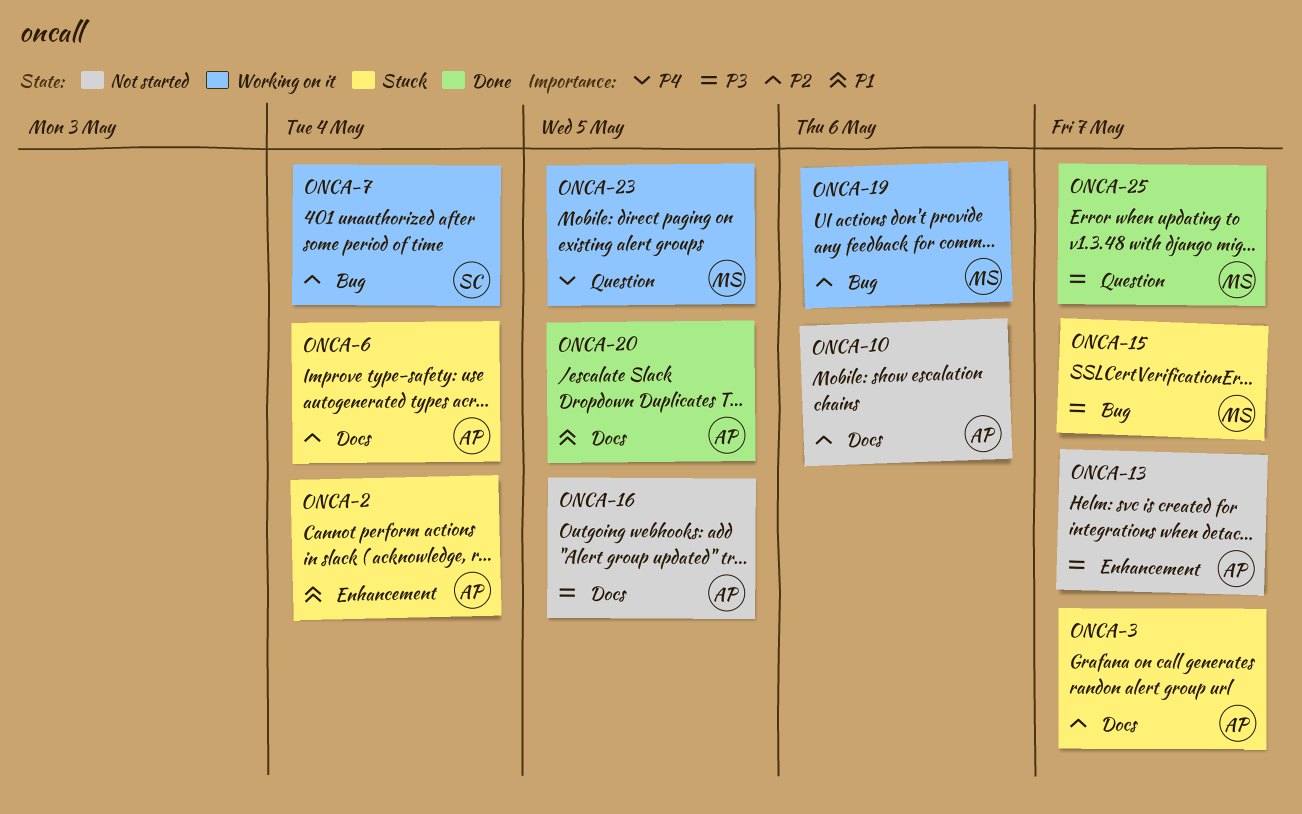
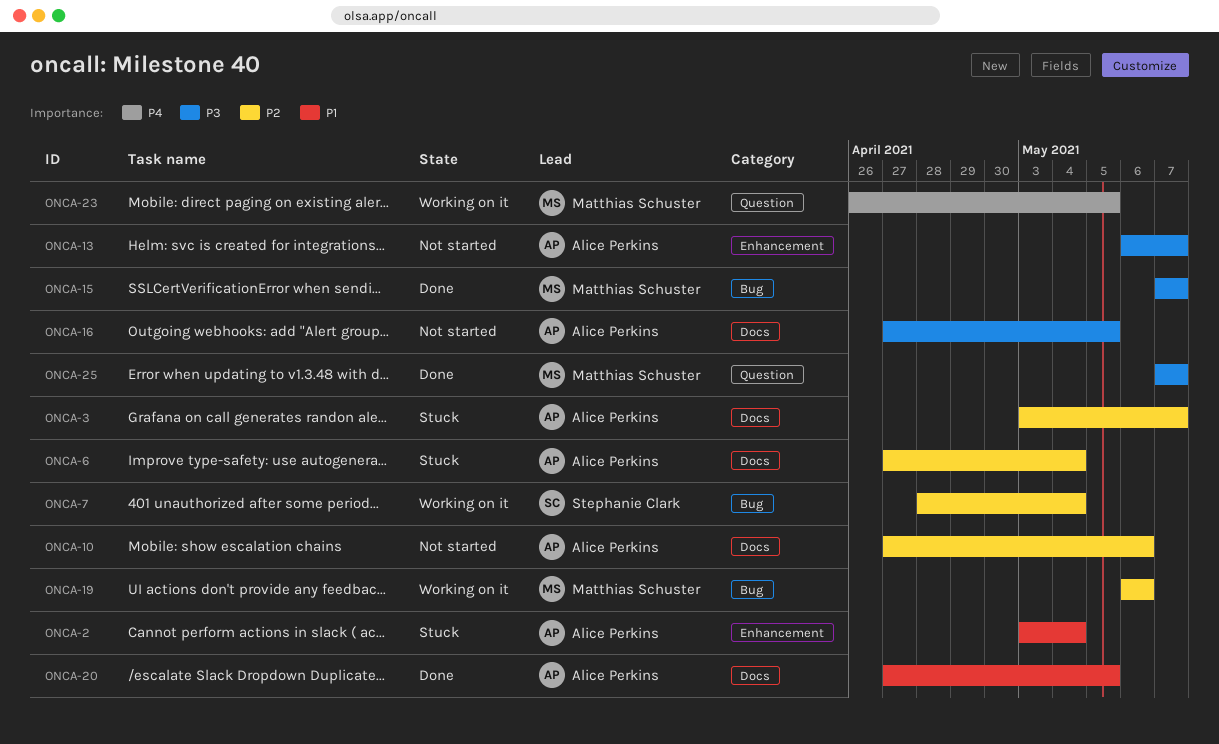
ONCA-15, status: Stuck -> Done

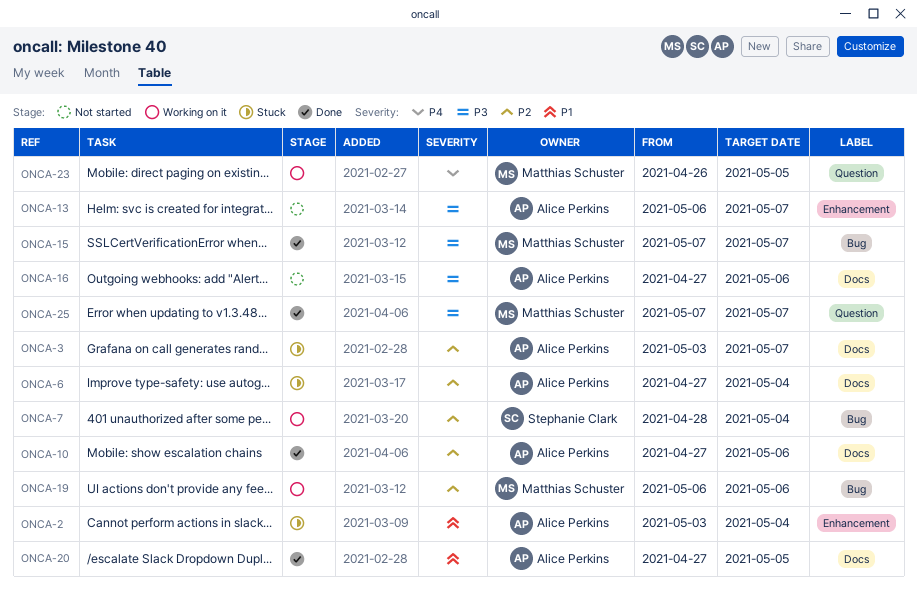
ONCA-10, status: Not started -> Done
ONCA-16, due: May 5 -> May 6

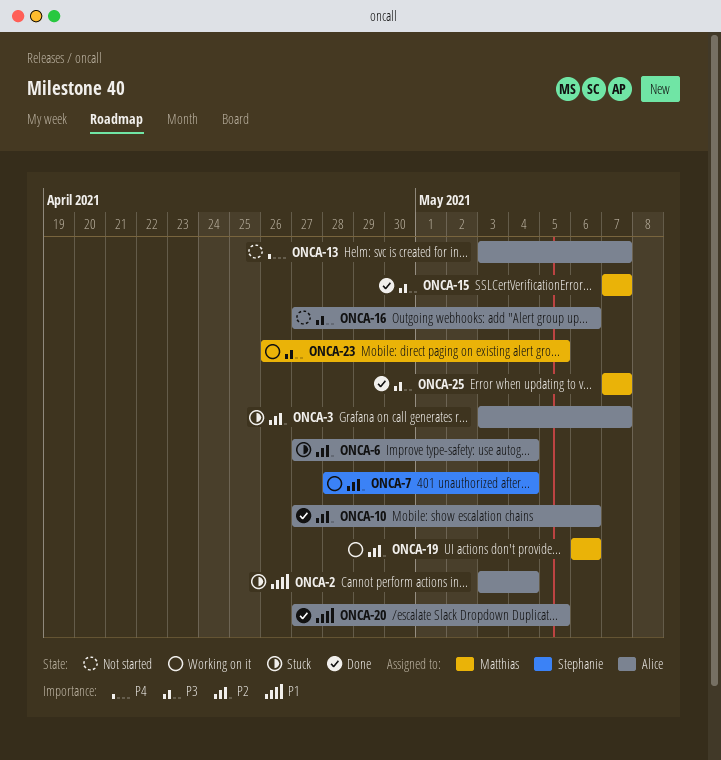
ONCA-13, priority: P3 -> P4
ONCA-13, start: May 6 -> May 3
ONCA-23, priority: P4 -> P3

